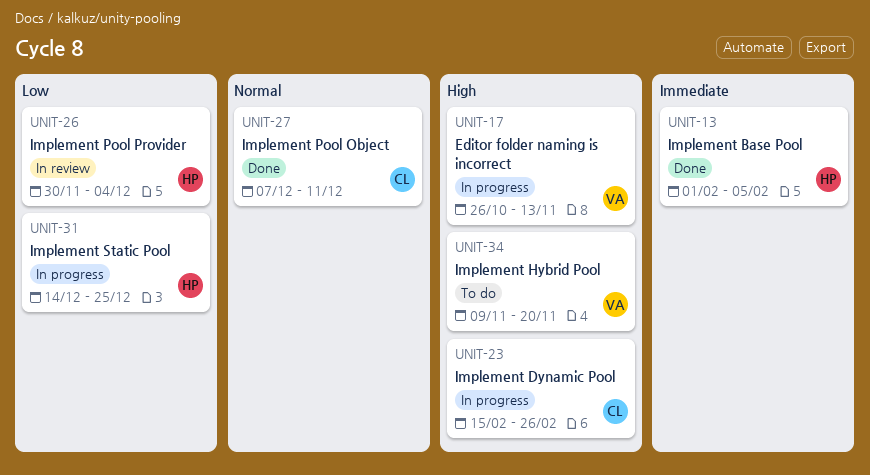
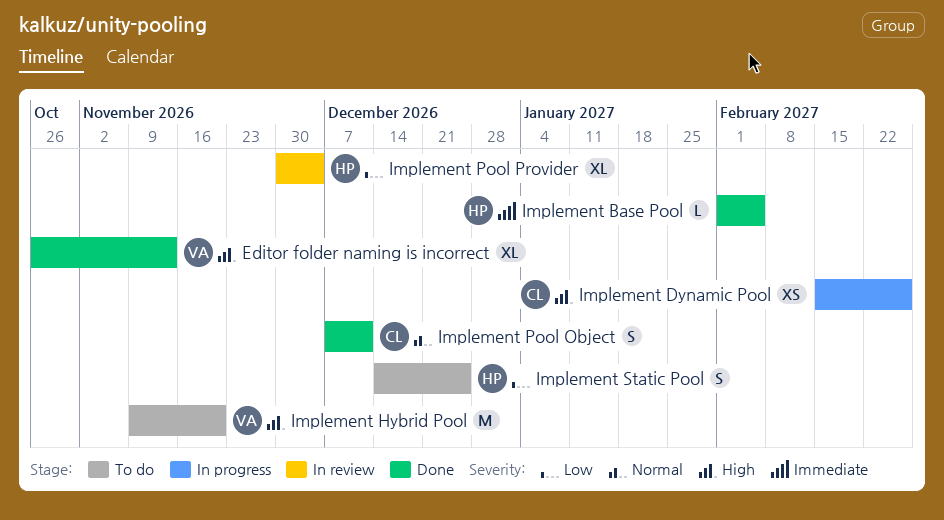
Editor folder naming is incorrect, status: In progress -> Done
Implement Static Pool, status: In progress -> To do

